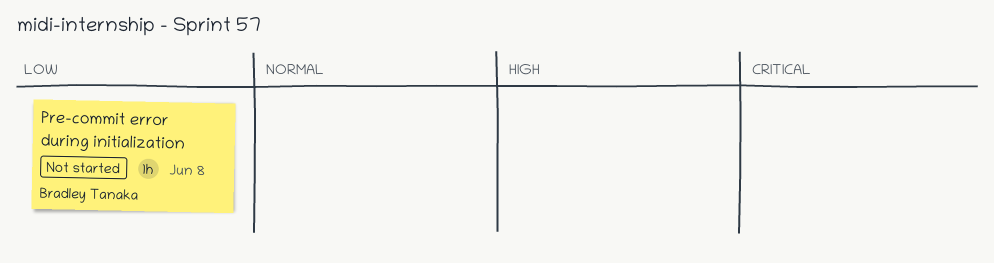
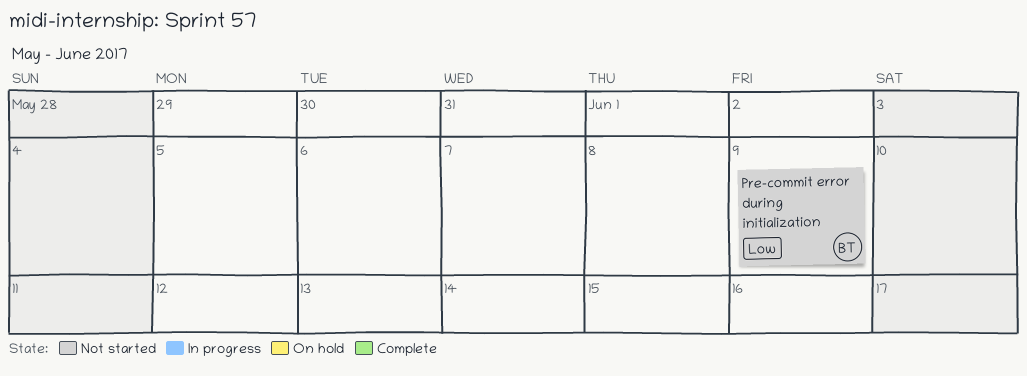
Pre-commit error during initialization, due: Jun 8 -> Jun 9

